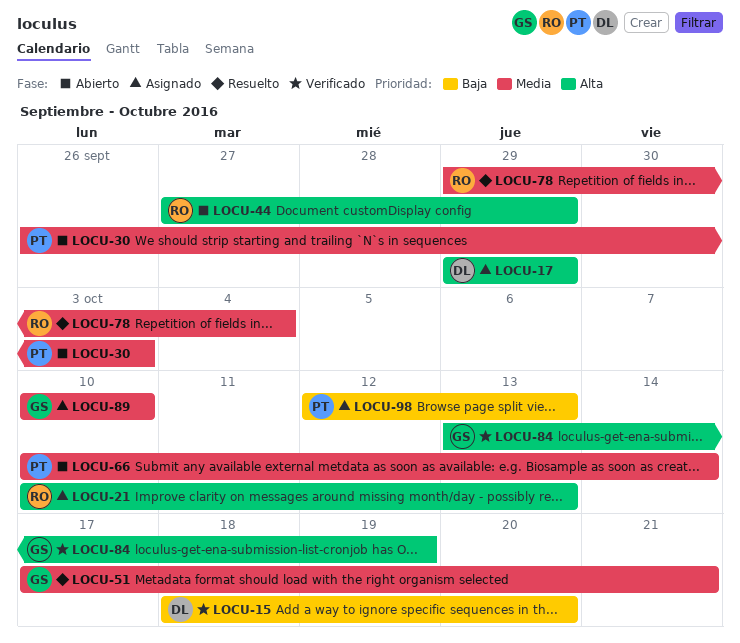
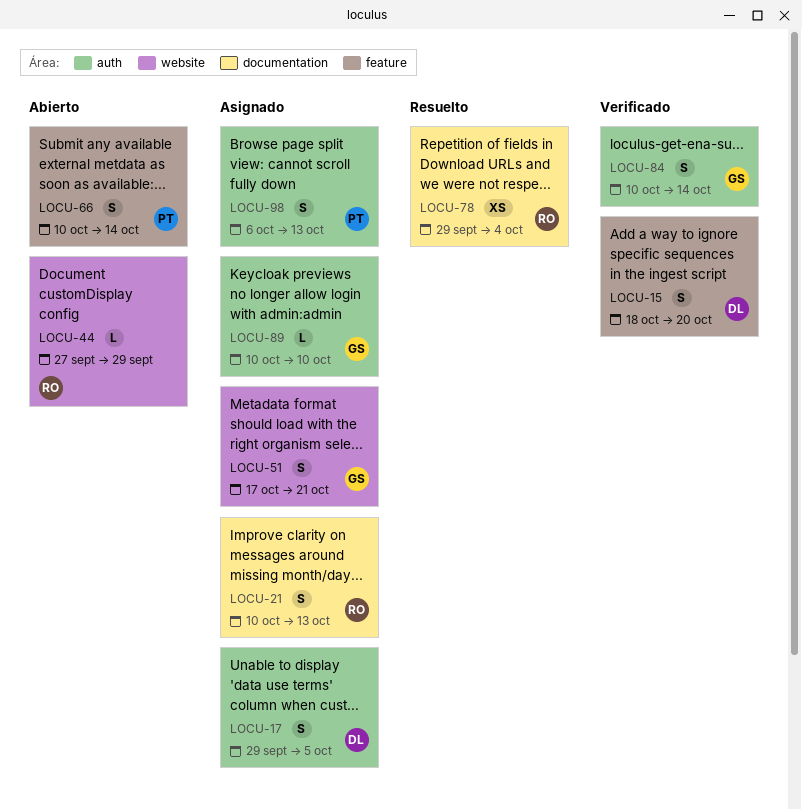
LOCU-17, due: Sep 29 -> Oct 5
LOCU-30: present -> none
LOCU-51, status: Resuelto -> Asignado
LOCU-84, start: Oct 13 -> Oct 10
LOCU-84, due: Oct 19 -> Oct 14
LOCU-98, start: Oct 12 -> Oct 6

